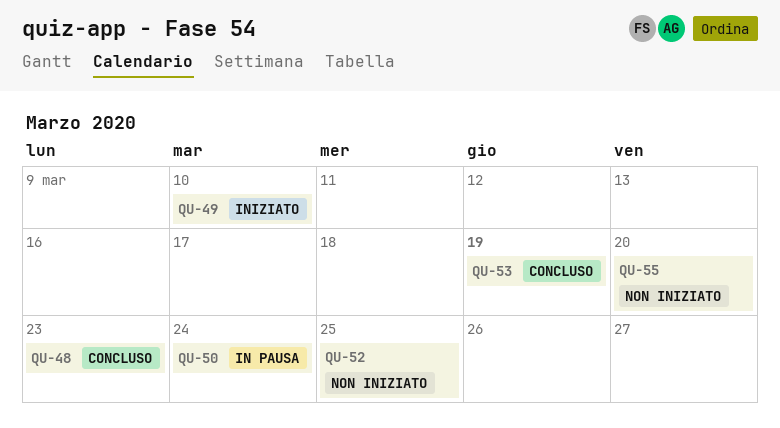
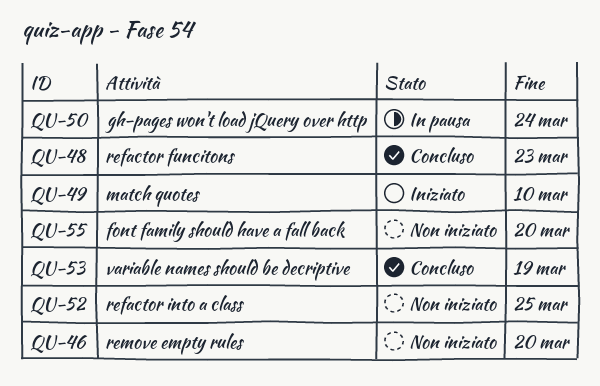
QU-46: none -> present

